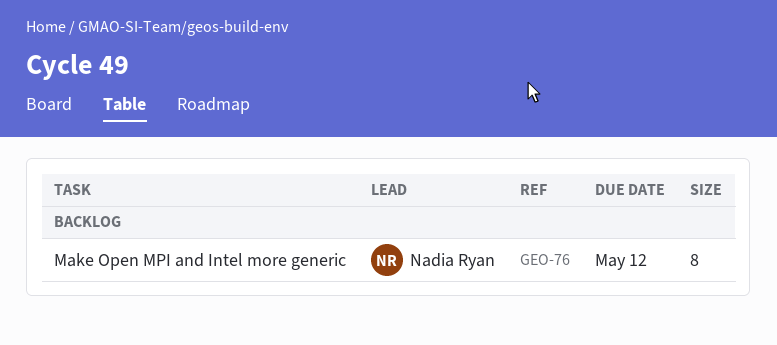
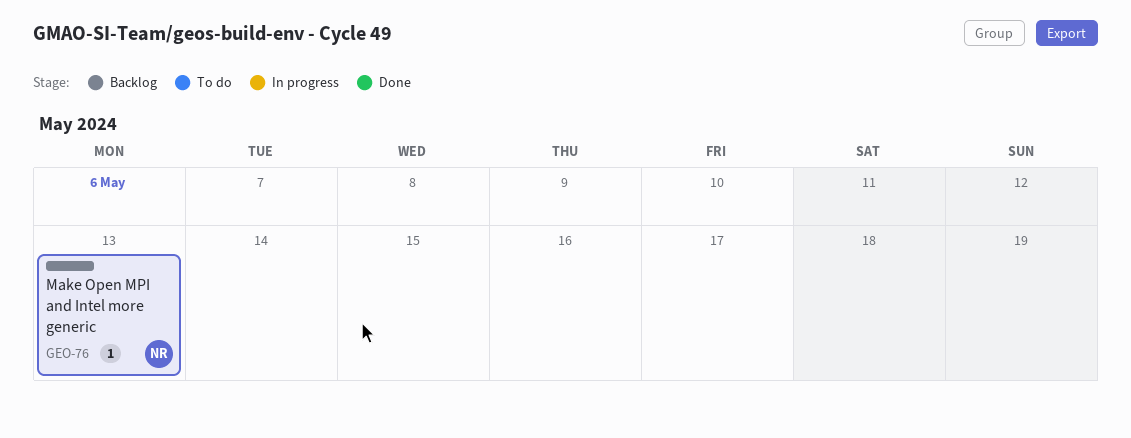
GEO-76, estimate: 8 -> 1
GEO-76, due: May 12 -> May 13

